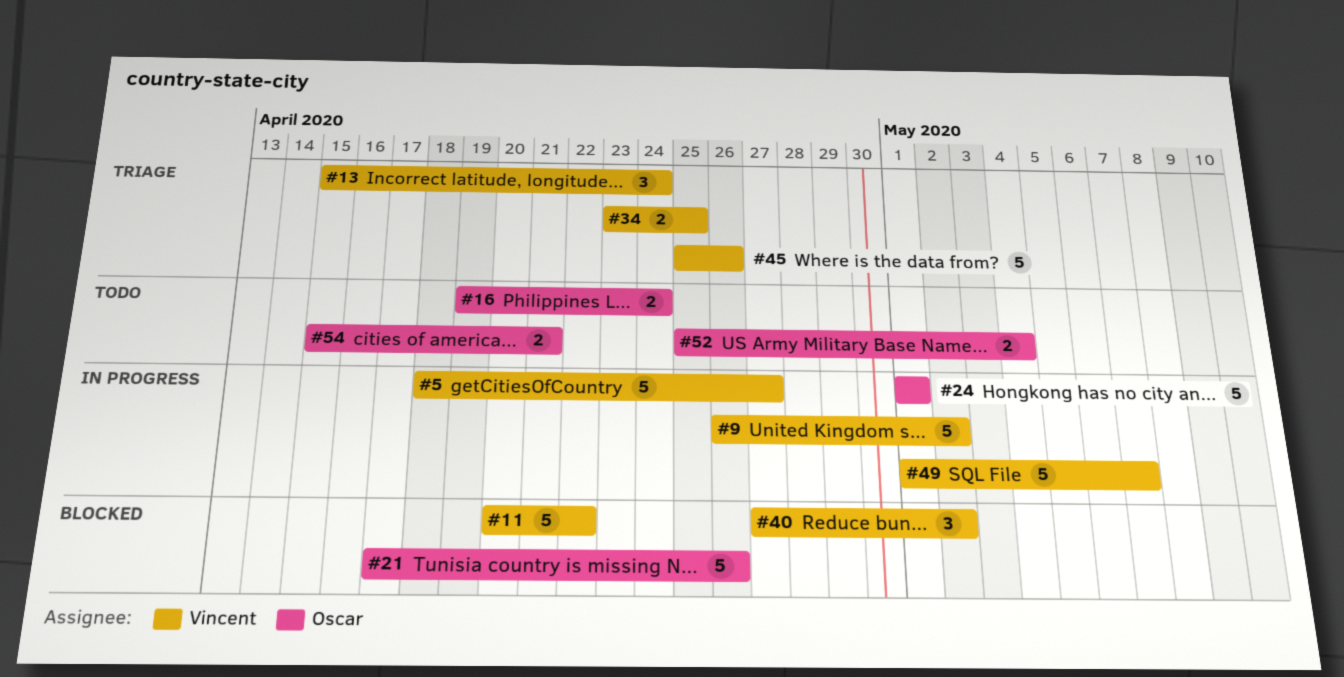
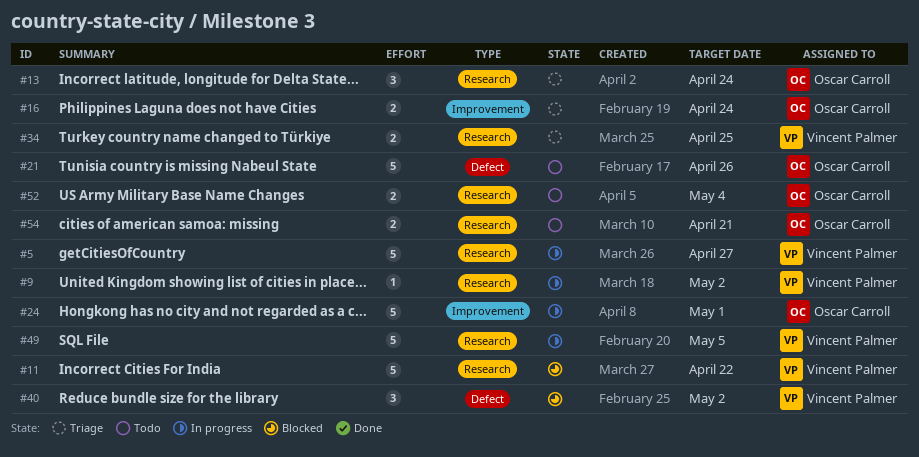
#9, estimate: 5 -> 1
#13, owner: Vincent Palmer -> Oscar Carroll
#16, status: Todo -> Triage
#21, status: Blocked -> Todo
#45: present -> none
#49, due: May 7 -> May 5

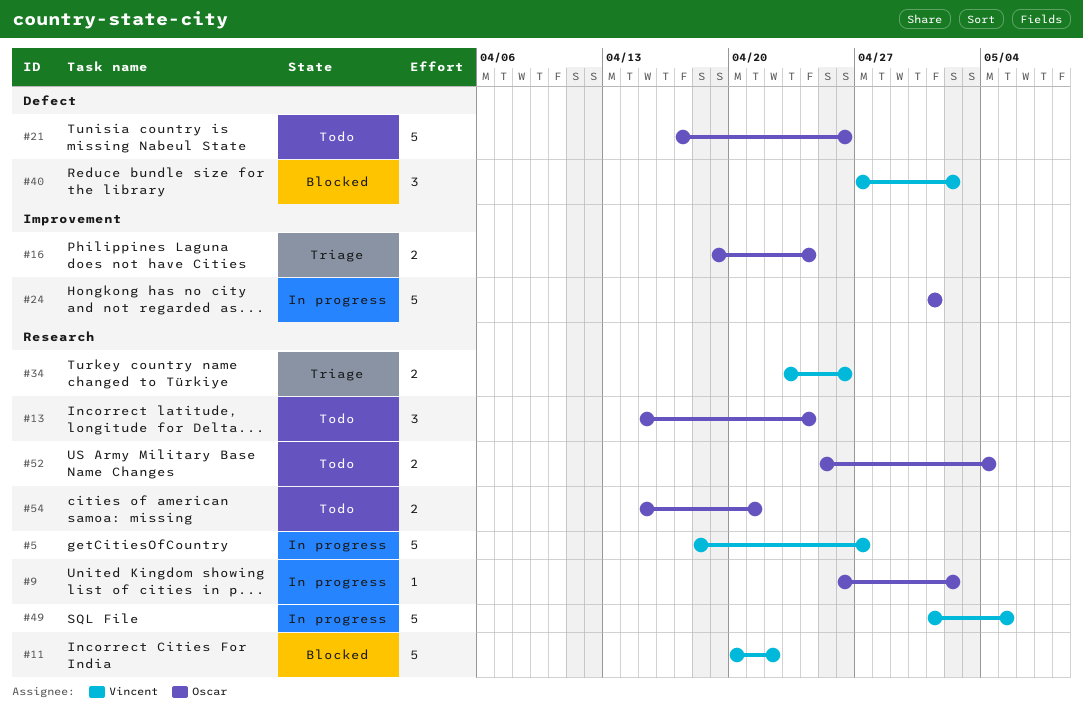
#9, owner: Vincent Palmer -> Oscar Carroll
#13, status: Triage -> Todo
#34, due: Apr 25 -> Apr 26

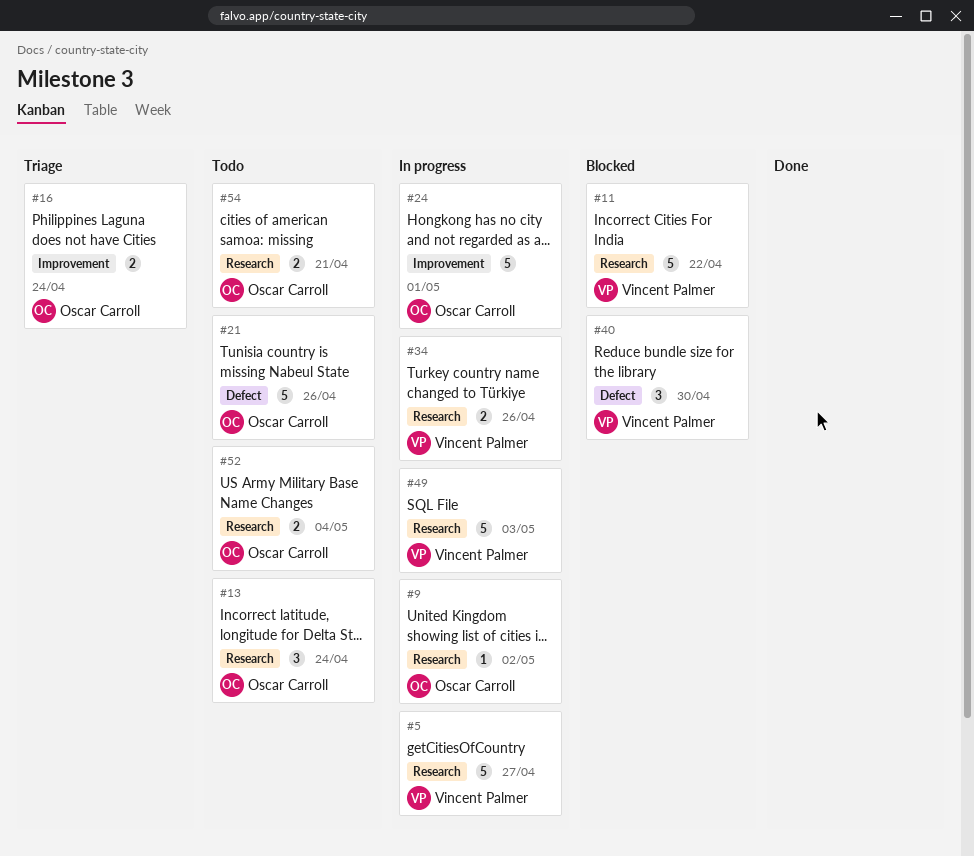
#34, status: Triage -> In progress
#40, due: May 2 -> Apr 30
#49, due: May 5 -> May 3

